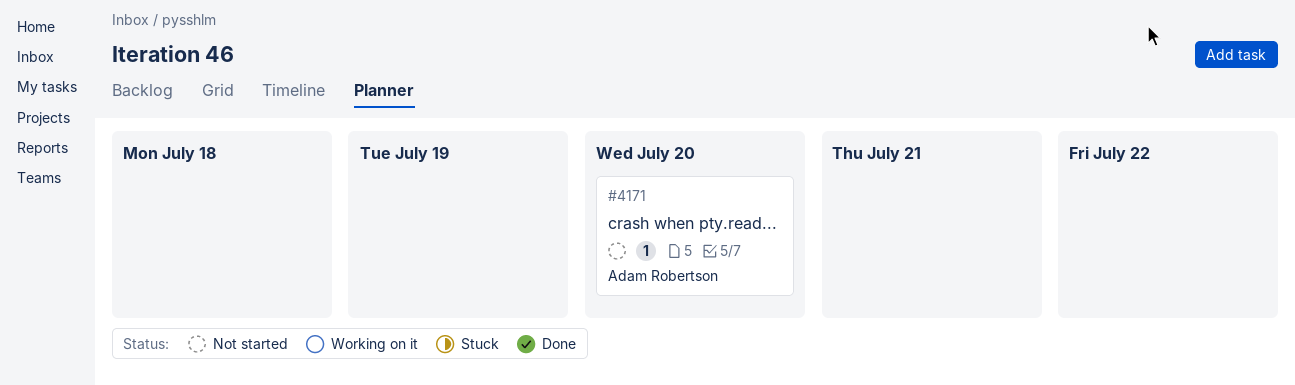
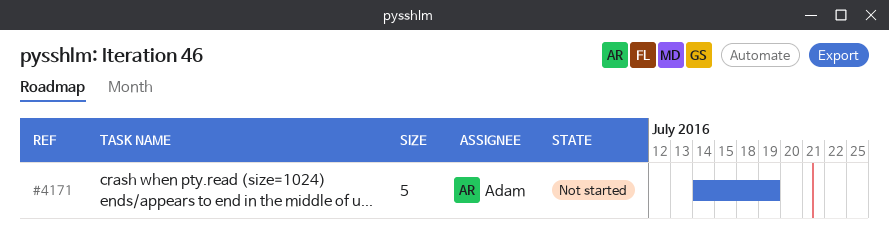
#4171, estimate: 1 -> 5
#4171, due: Jul 20 -> Jul 19

